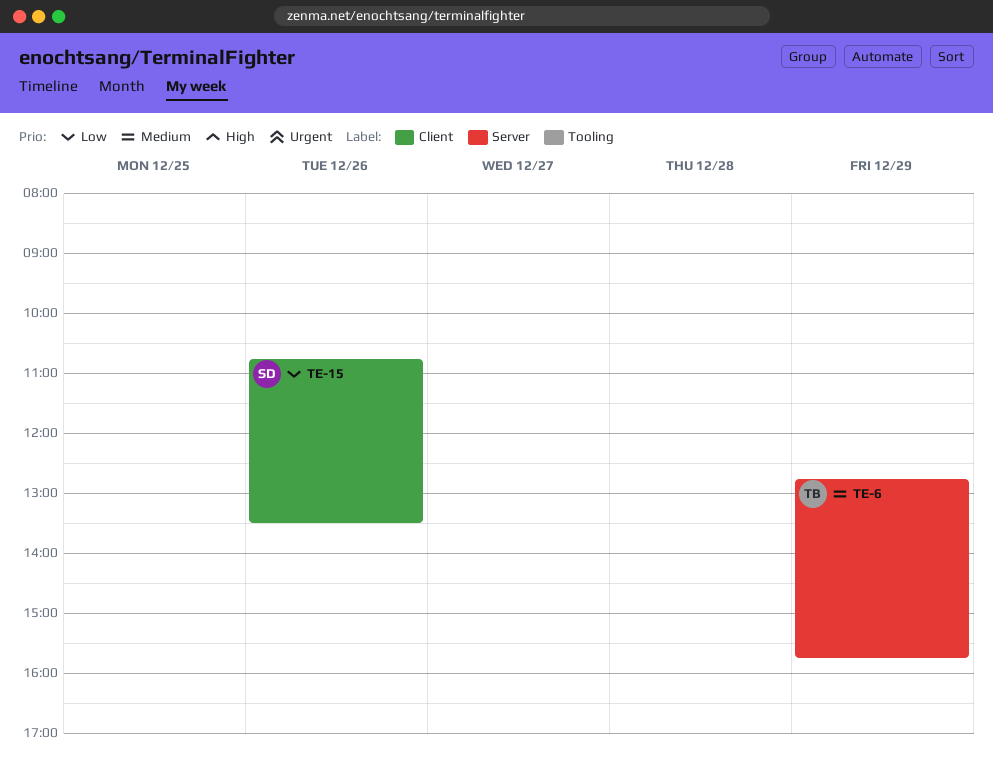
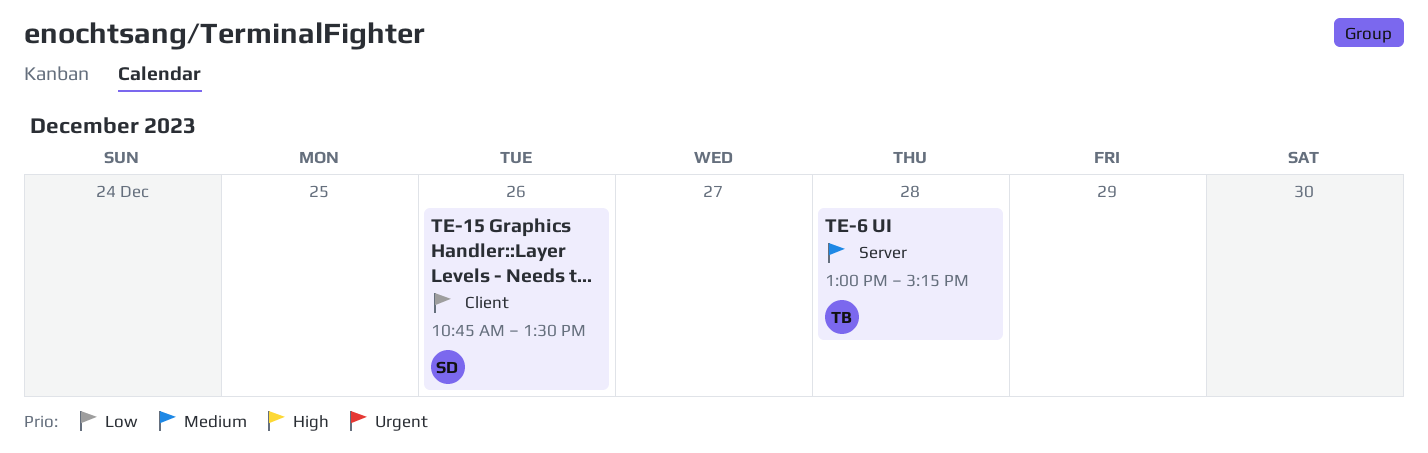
TE-6, day: Dec 29 -> Dec 28
TE-6, begins: 12:45 -> 13:00
TE-6, ends: 15:45 -> 15:15

